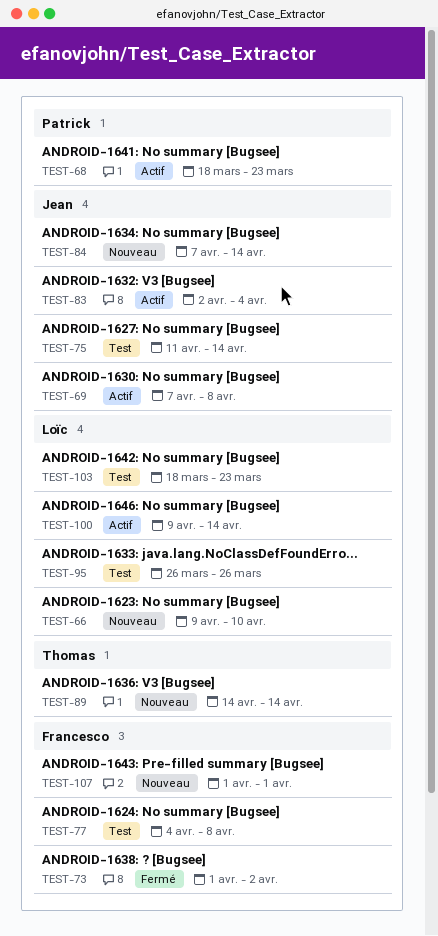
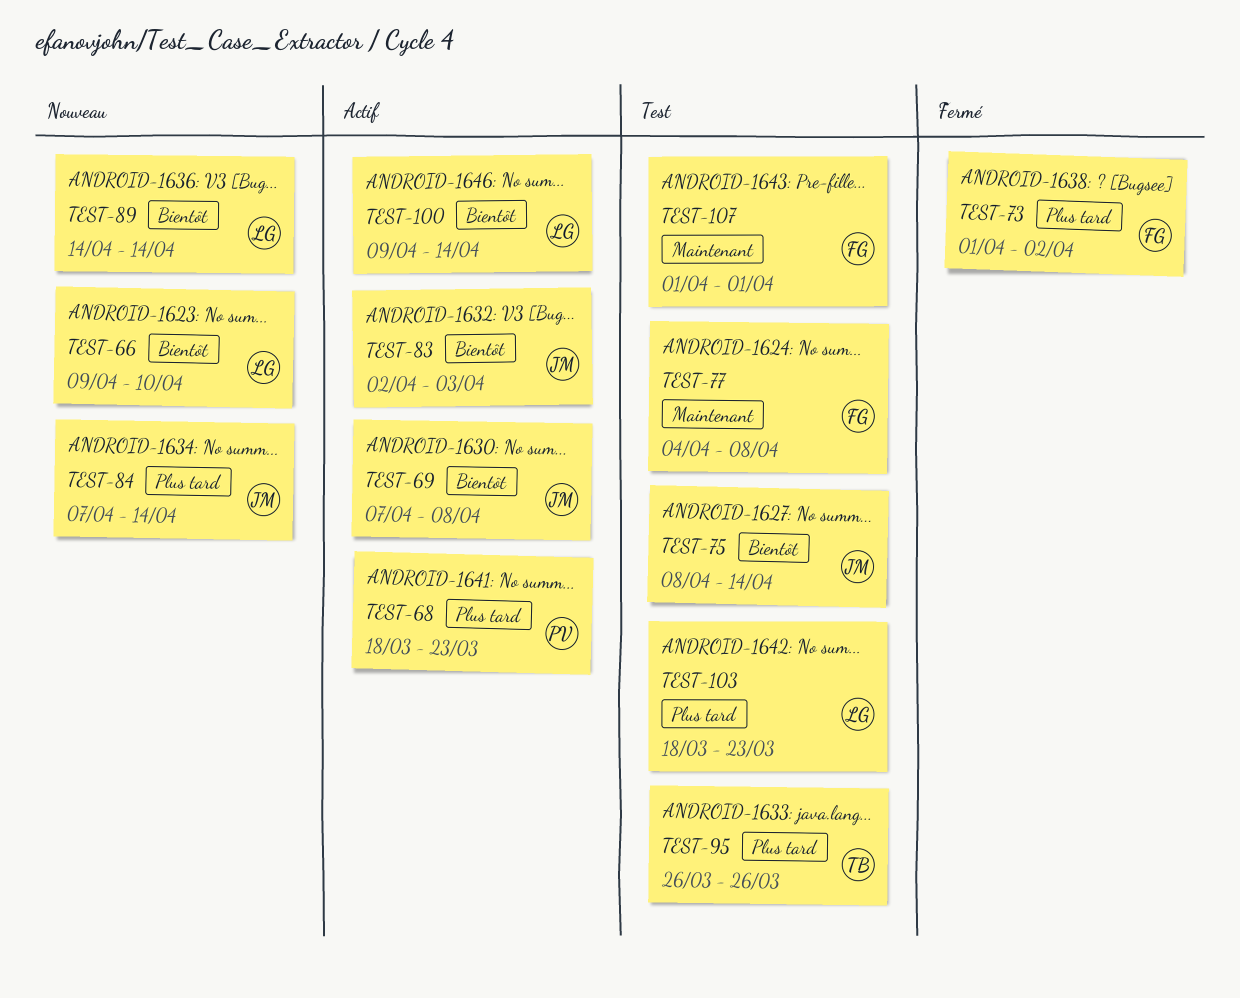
TEST-75, start: Apr 11 -> Apr 8
TEST-83, due: Apr 4 -> Apr 3
TEST-89, owner: Thomas -> Loïc
TEST-95, owner: Loïc -> Thomas
TEST-107, status: Nouveau -> Test

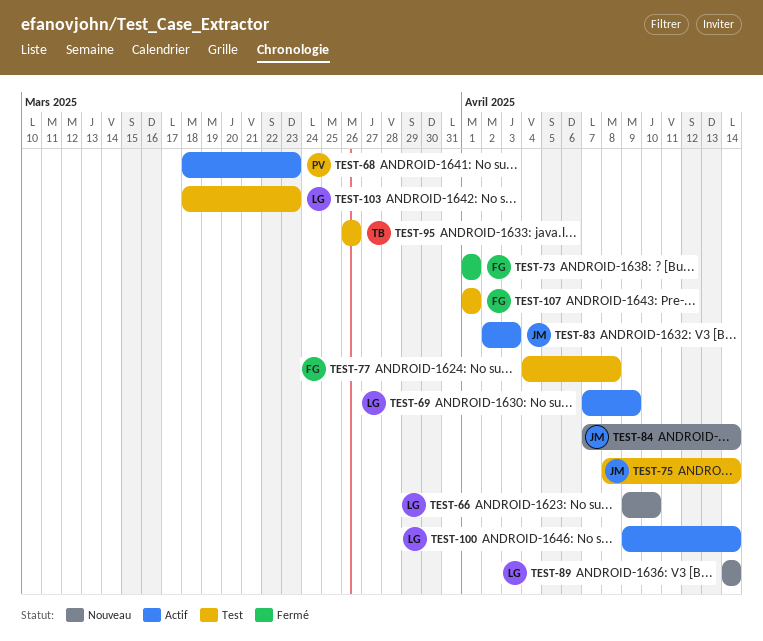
TEST-69, owner: JM -> LG
TEST-69, due: Apr 8 -> Apr 9
TEST-73, due: Apr 2 -> Apr 1

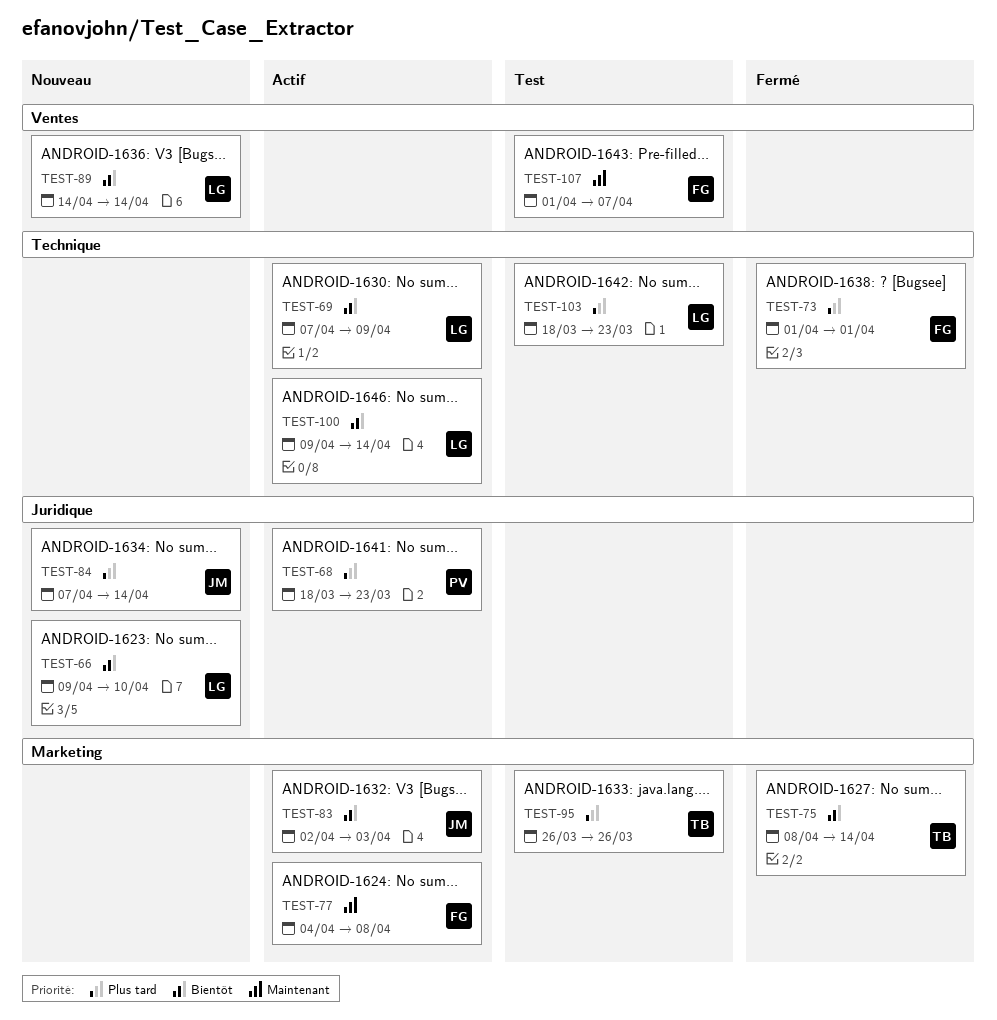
TEST-75, status: Test -> Fermé
TEST-75, owner: JM -> TB
TEST-77, status: Test -> Actif
TEST-107, due: Apr 1 -> Apr 7

